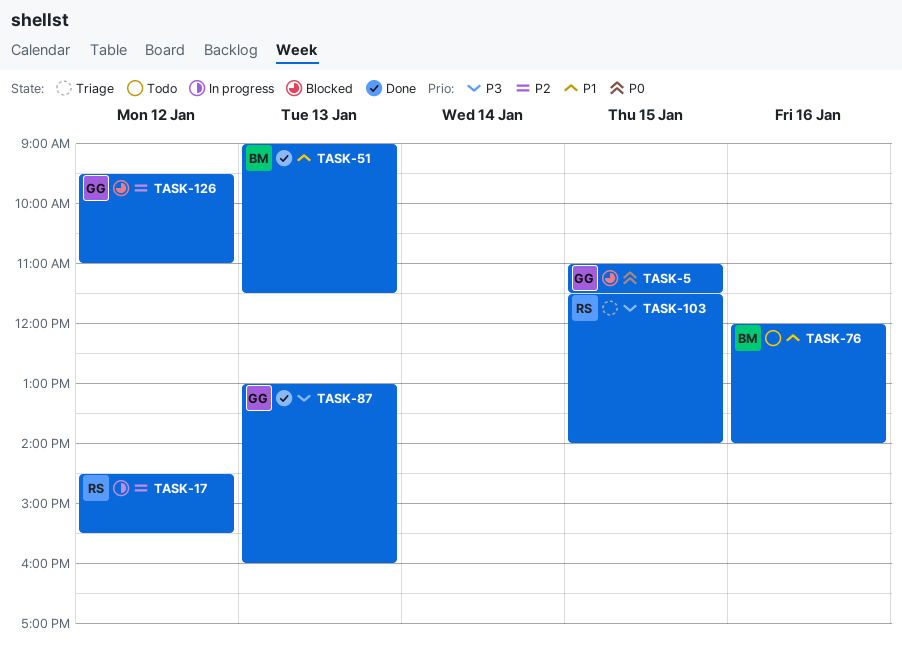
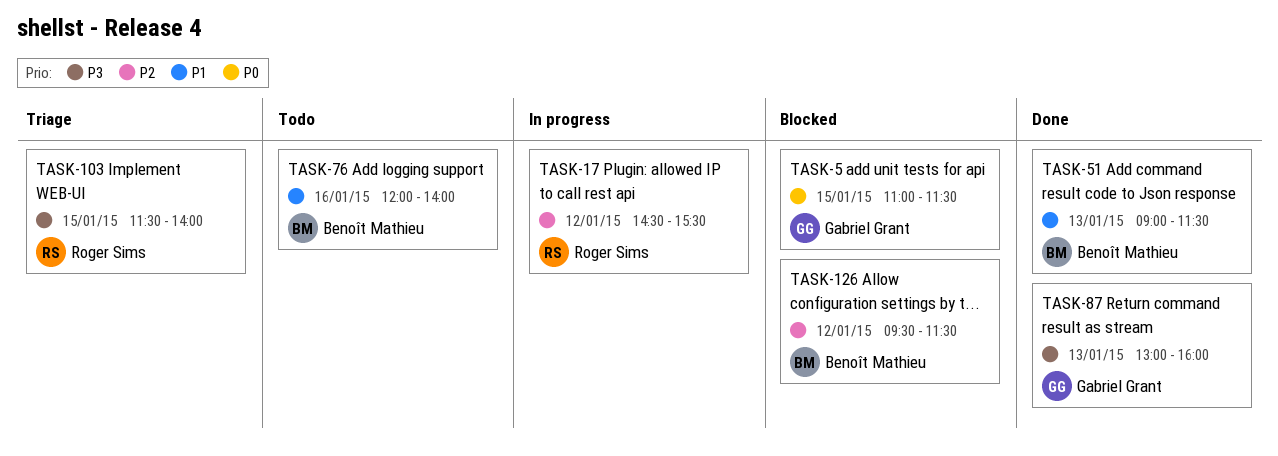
TASK-126, owner: Gabriel Grant -> Benoît Mathieu
TASK-126, ends: 11:00 -> 11:30

